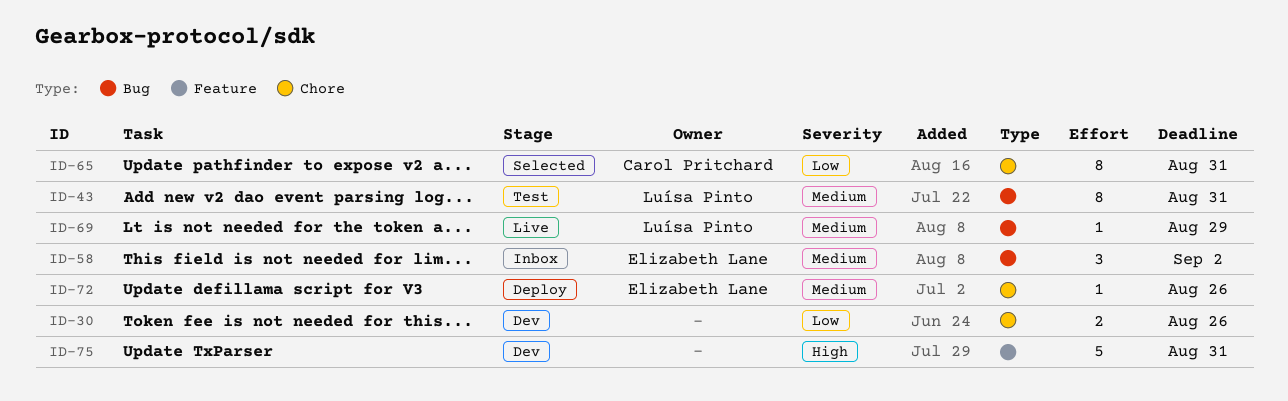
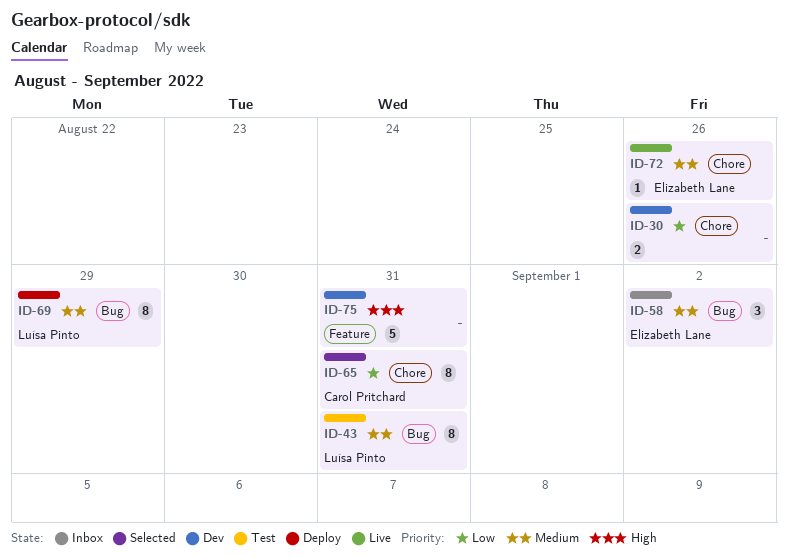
ID-69, status: Live -> Deploy
ID-69, estimate: 1 -> 8
ID-72, status: Deploy -> Live

